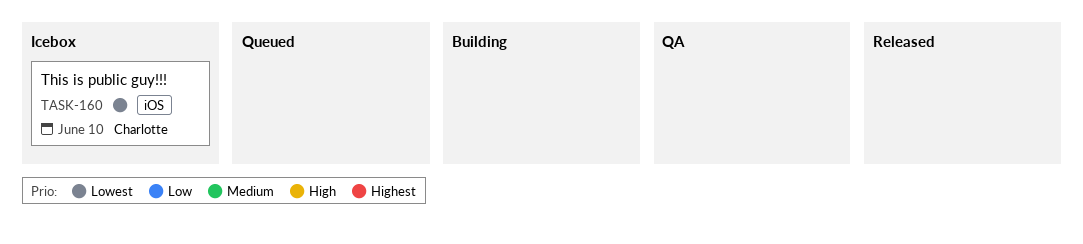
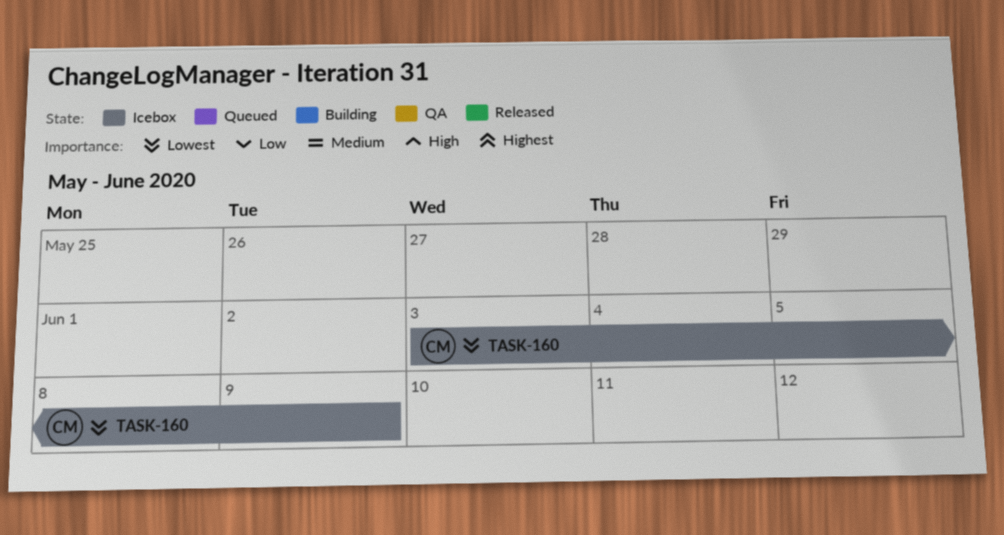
TASK-160, due: Jun 10 -> Jun 9

